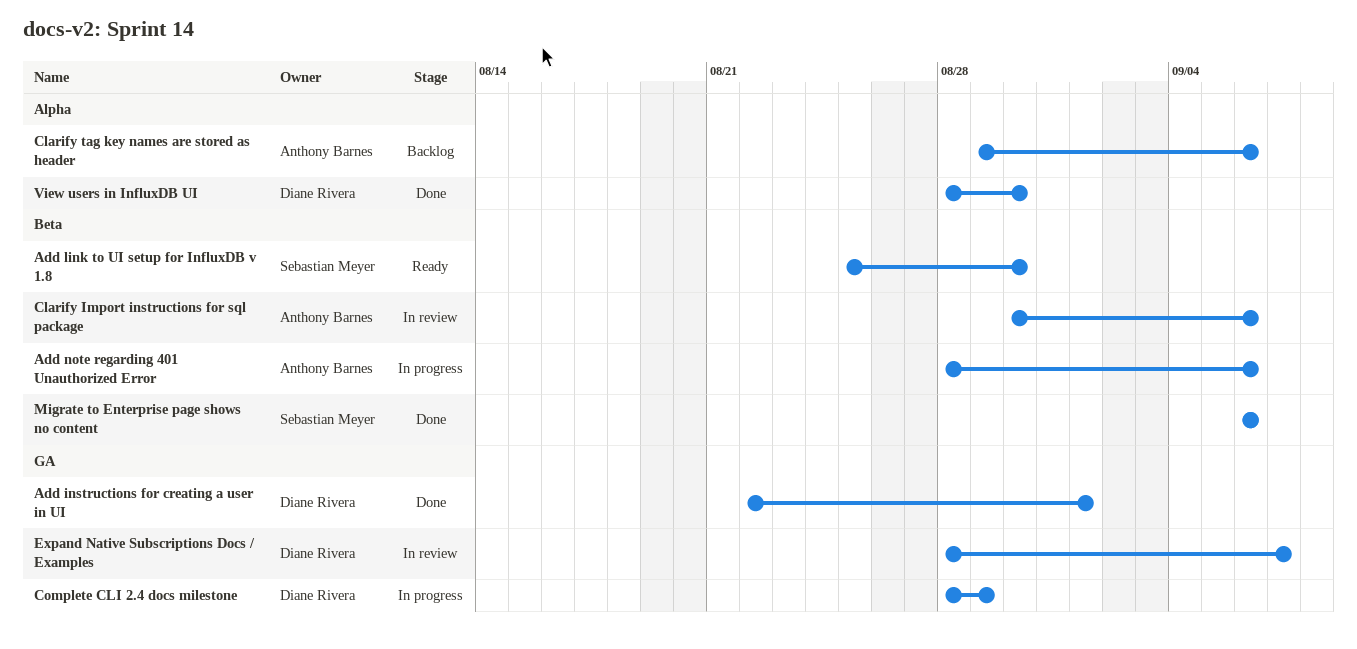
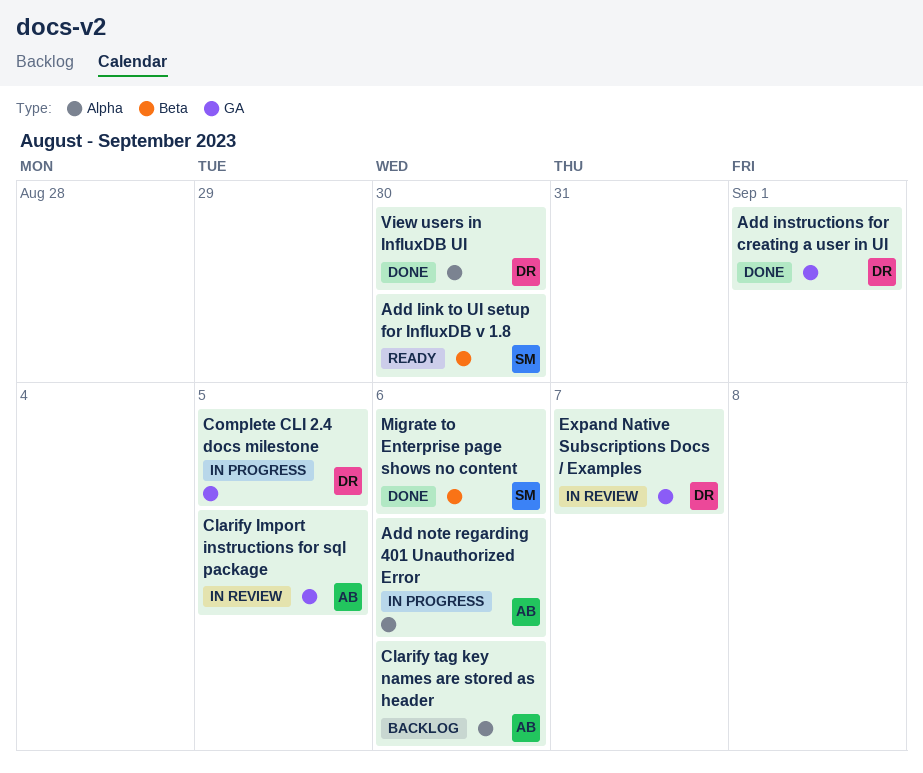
Add note regarding 401 Unauthorized Error, label: Beta -> Alpha
Clarify Import instructions for sql package, label: Beta -> GA
Clarify Import instructions for sql package, due: Sep 6 -> Sep 5
Complete CLI 2.4 docs milestone, due: Aug 29 -> Sep 5

